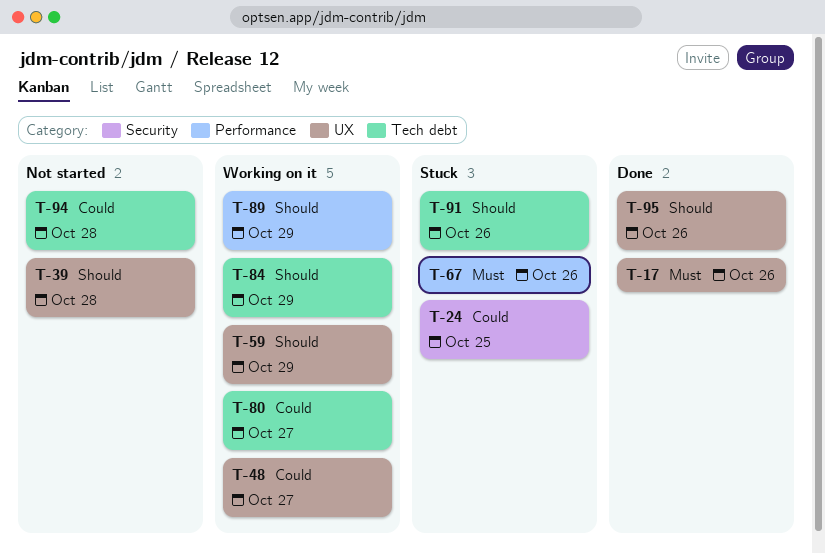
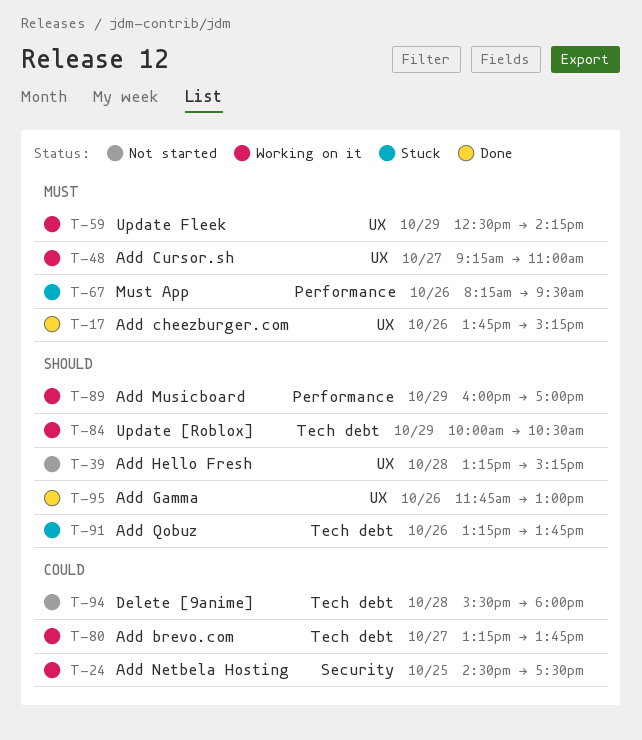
T-24, status: Stuck -> Working on it
T-48, priority: Could -> Must
T-59, priority: Should -> Must

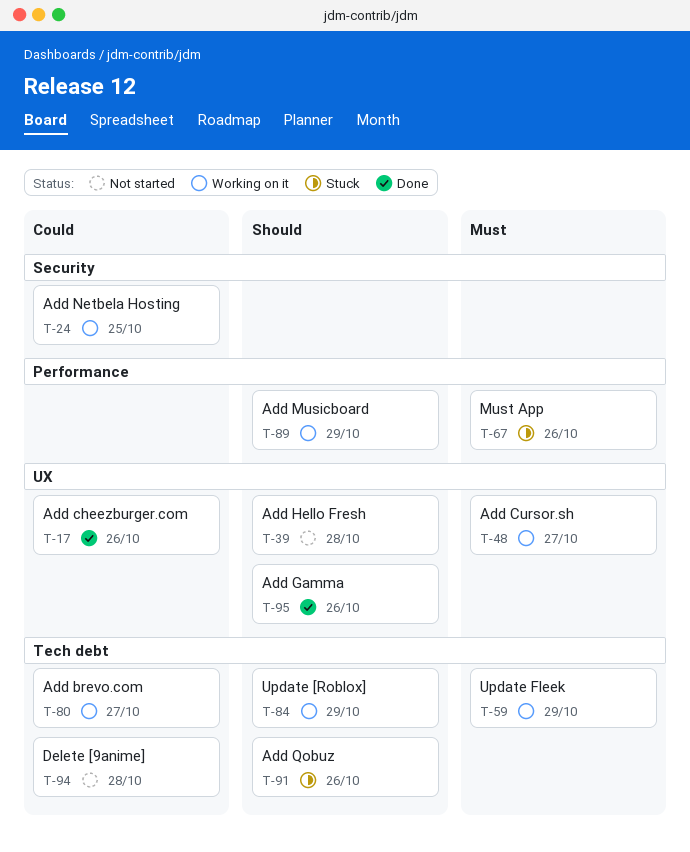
T-17, priority: Must -> Could
T-59, label: UX -> Tech debt

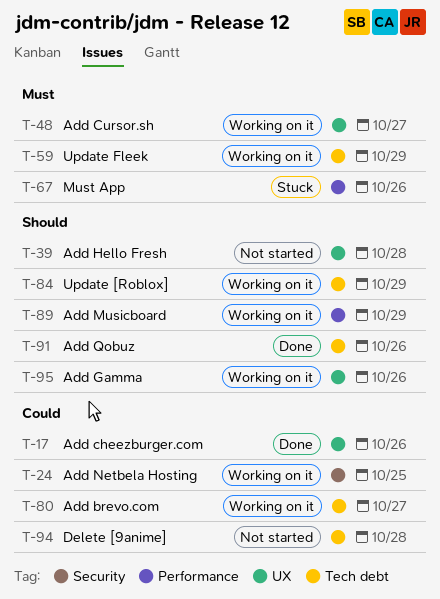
T-91, status: Stuck -> Done
T-95, status: Done -> Working on it

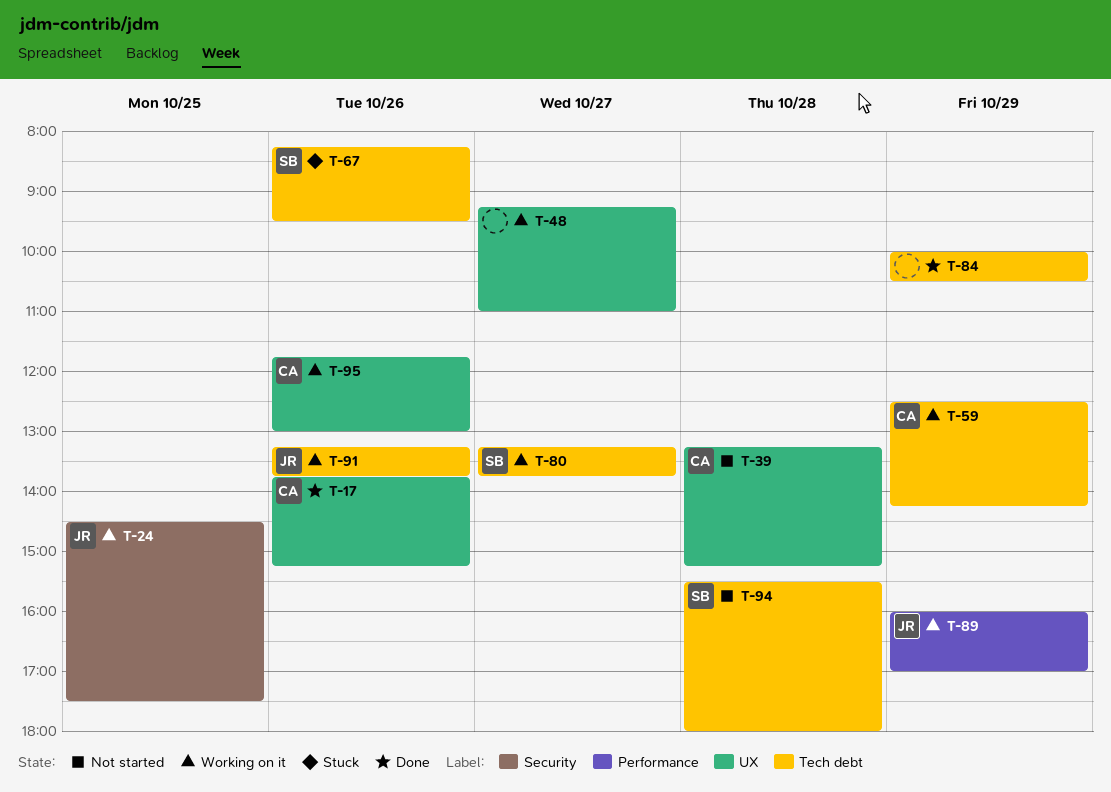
T-67, label: Performance -> Tech debt
T-84, status: Working on it -> Done
T-91, status: Done -> Working on it

